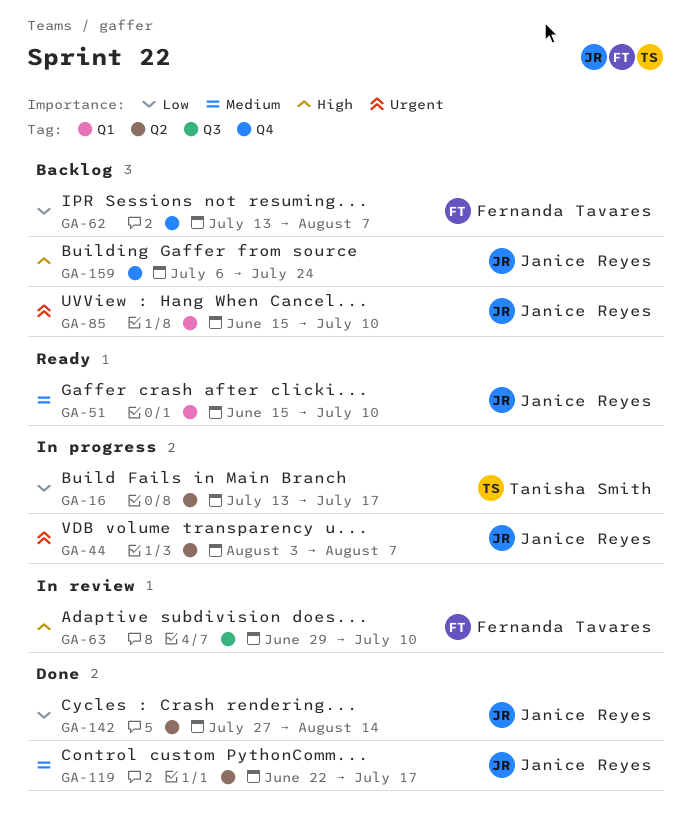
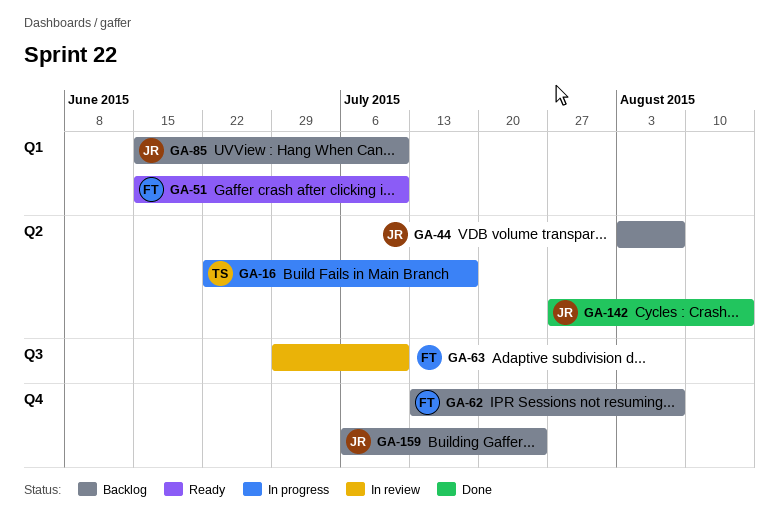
GA-16, start: Jul 13 -> Jun 22
GA-44, status: In progress -> Backlog
GA-51, owner: Janice Reyes -> Fernanda Tavares
GA-119: present -> none

